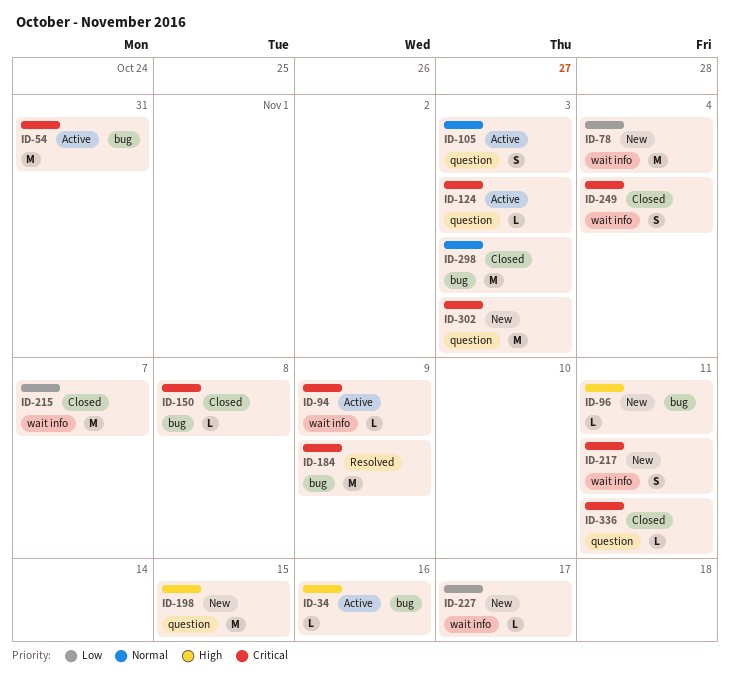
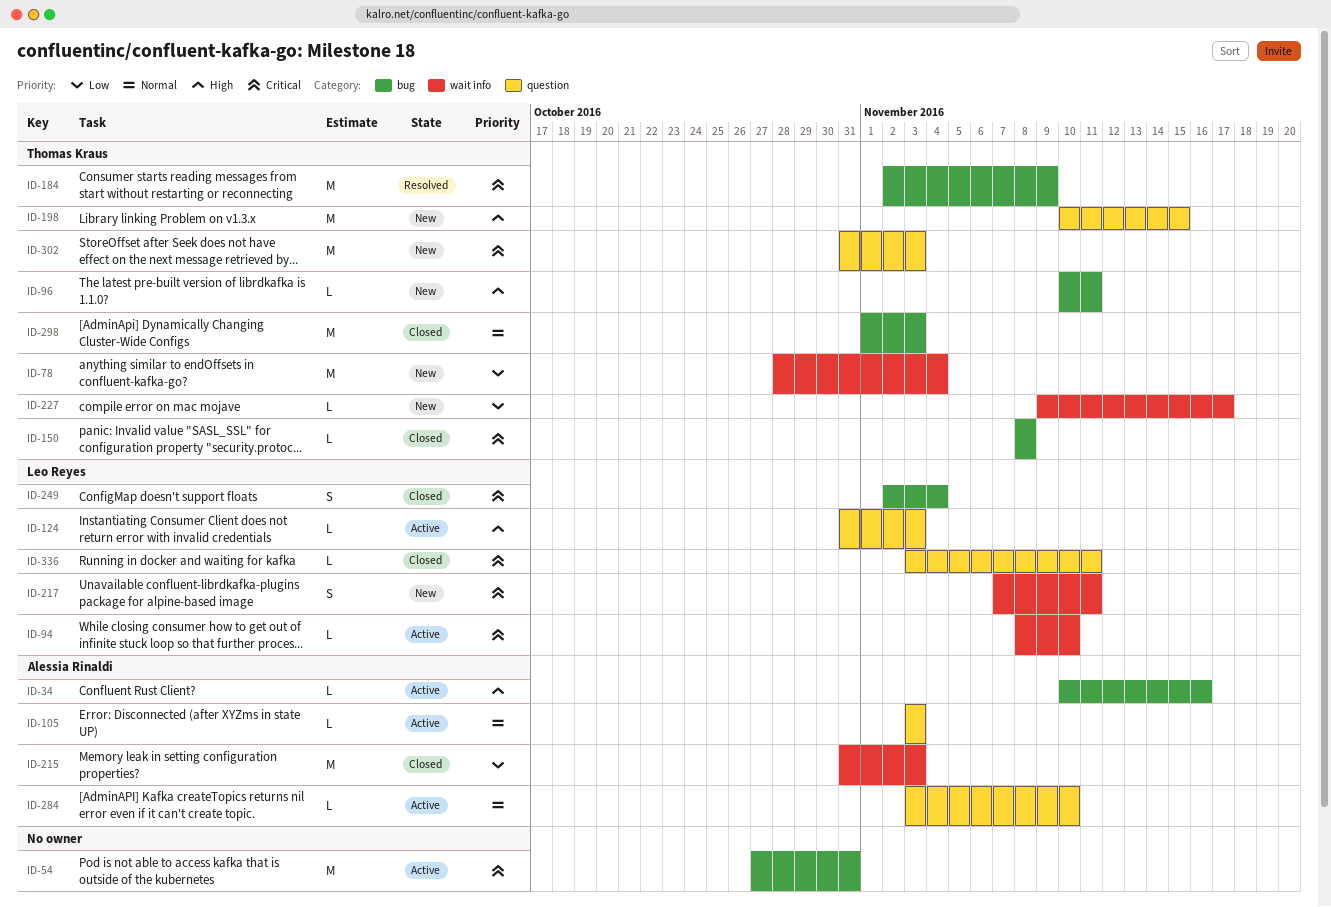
ID-94, due: Nov 9 -> Nov 10
ID-105, estimate: S -> L
ID-124, priority: Critical -> High
ID-215, due: Nov 7 -> Nov 3
ID-249, label: wait info -> bug
ID-284: none -> present

